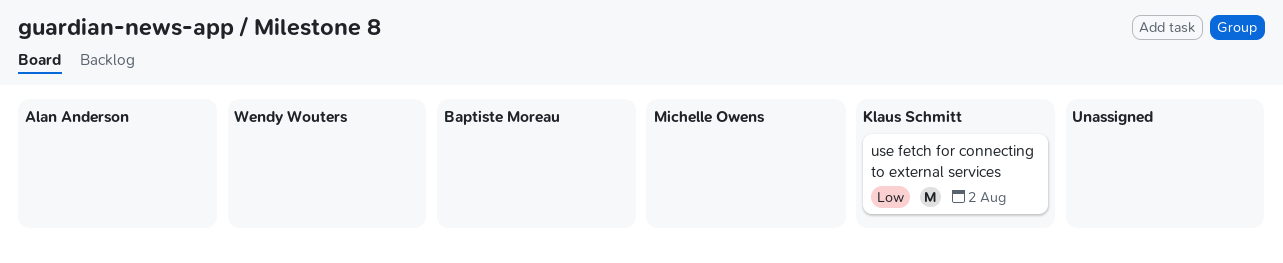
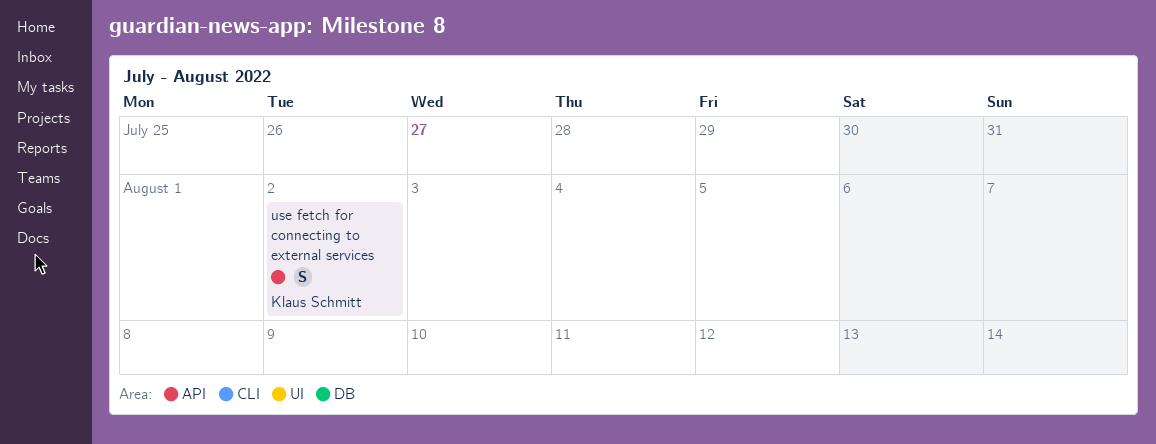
use fetch for connecting to external services, estimate: M -> S

